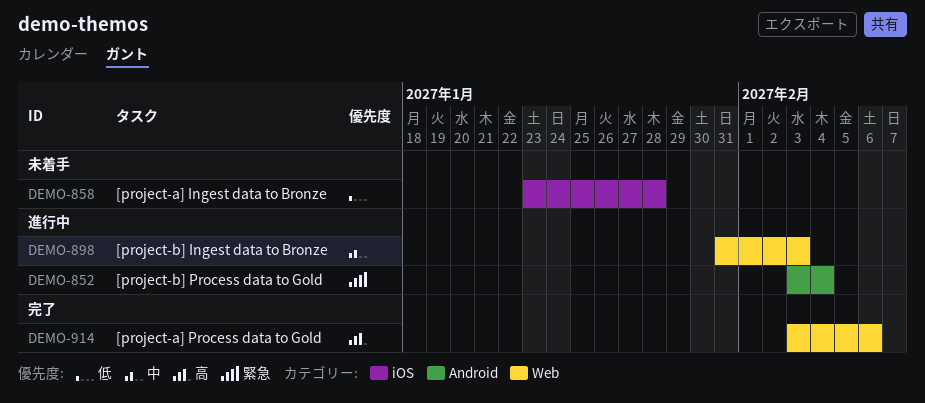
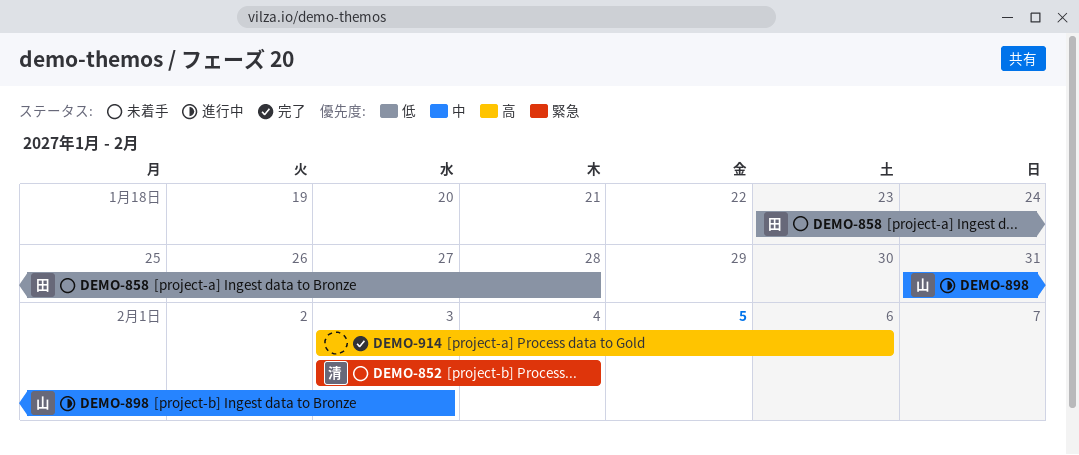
DEMO-852, status: 進行中 -> 未着手

